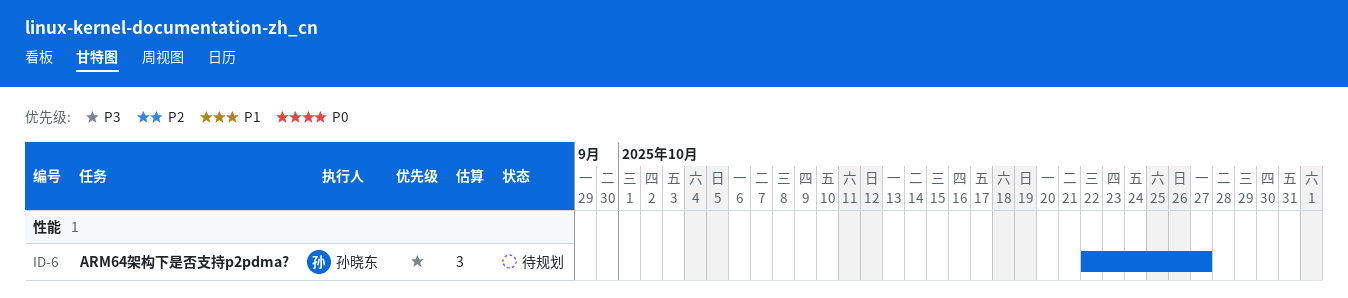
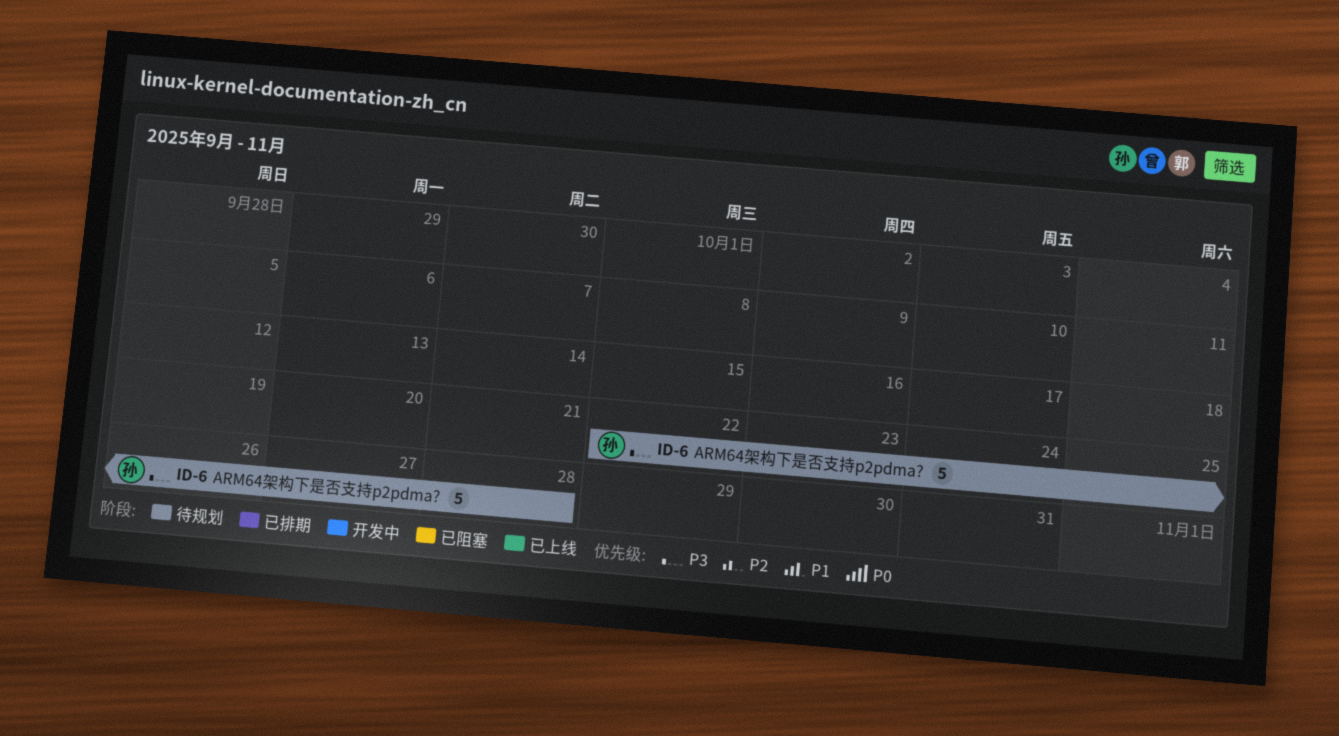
ID-6, estimate: 3 -> 5
ID-6, due: Oct 27 -> Oct 28

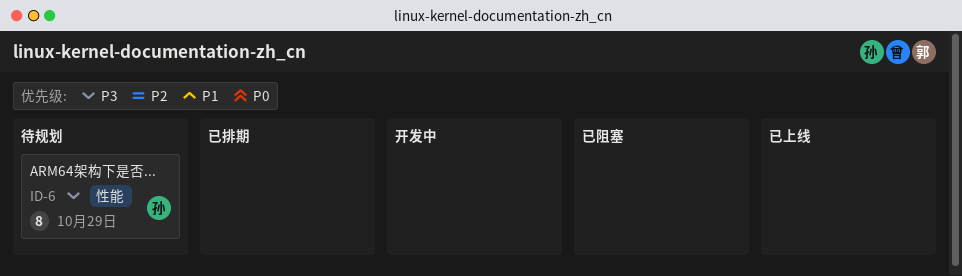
ID-6, estimate: 5 -> 8
ID-6, due: Oct 28 -> Oct 29

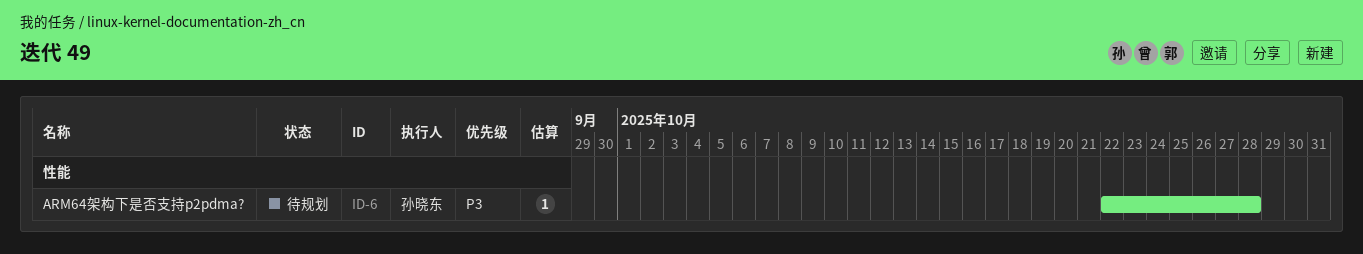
ID-6, estimate: 8 -> 1
ID-6, due: Oct 29 -> Oct 28

